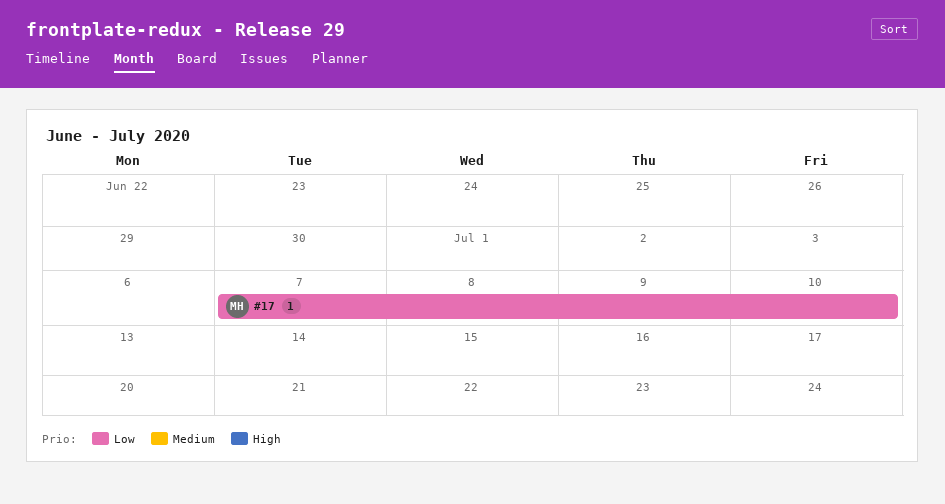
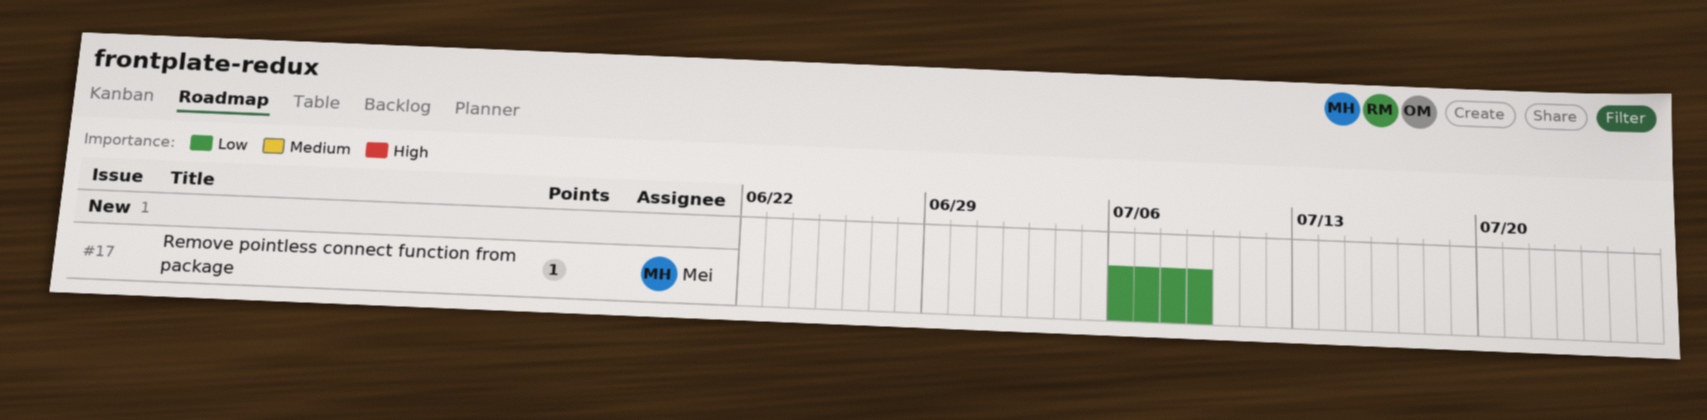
#17, start: Jul 7 -> Jul 6
#17, due: Jul 10 -> Jul 9

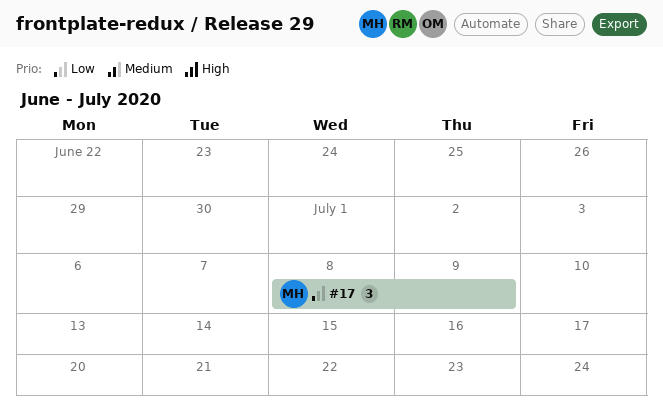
#17, estimate: 1 -> 3
#17, start: Jul 6 -> Jul 8

